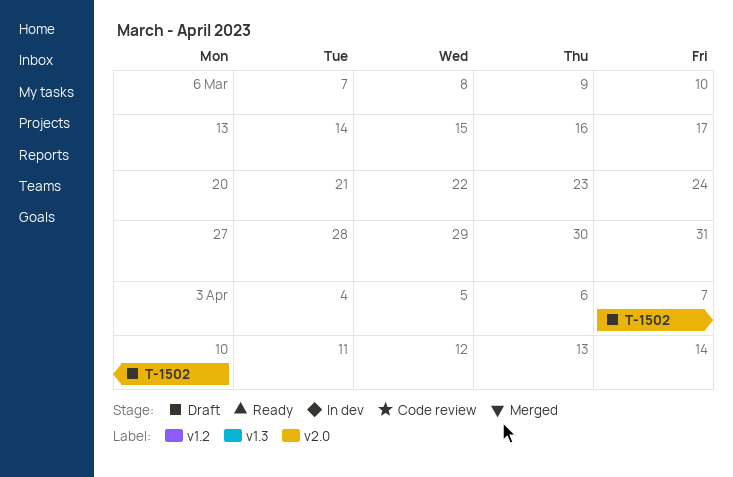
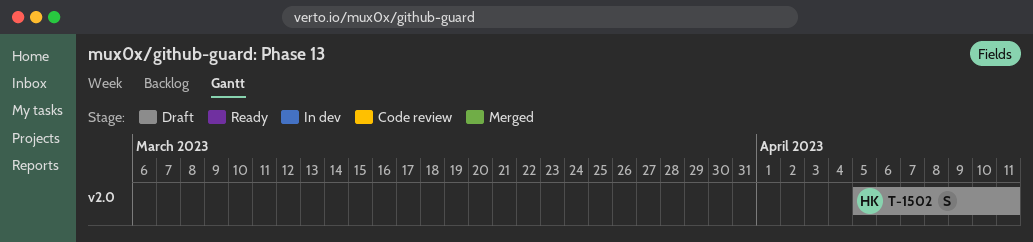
T-1502, start: Apr 7 -> Apr 5
T-1502, due: Apr 10 -> Apr 11

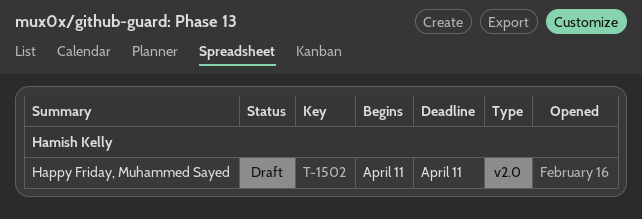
T-1502, start: Apr 5 -> Apr 11

